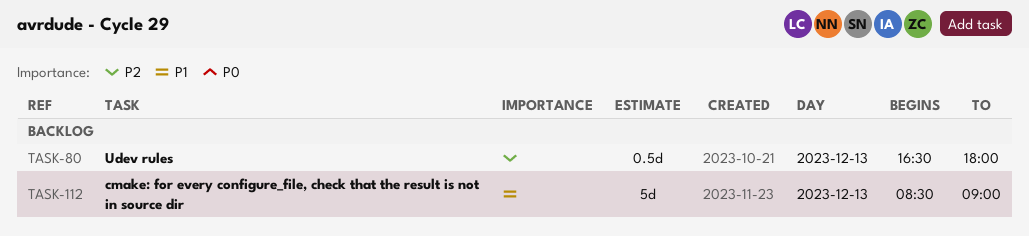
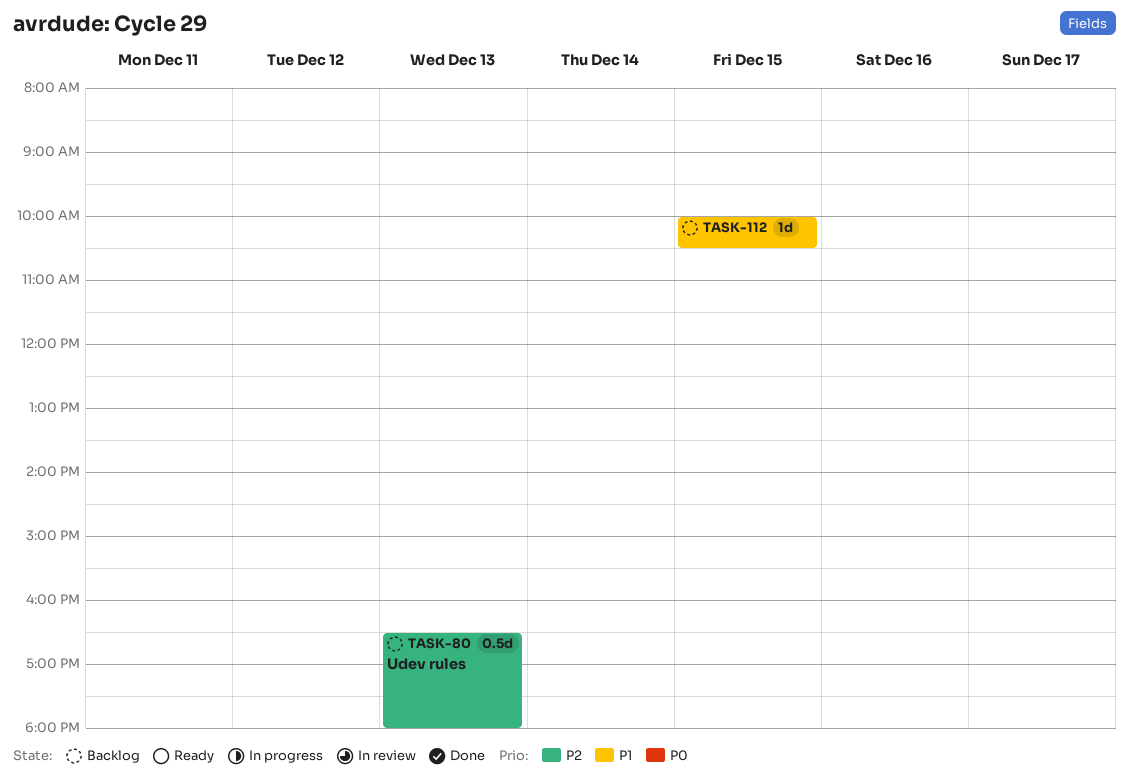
TASK-112, estimate: 5d -> 1d
TASK-112, day: Dec 13 -> Dec 15
TASK-112, begins: 08:30 -> 10:00
TASK-112, ends: 09:00 -> 10:30

